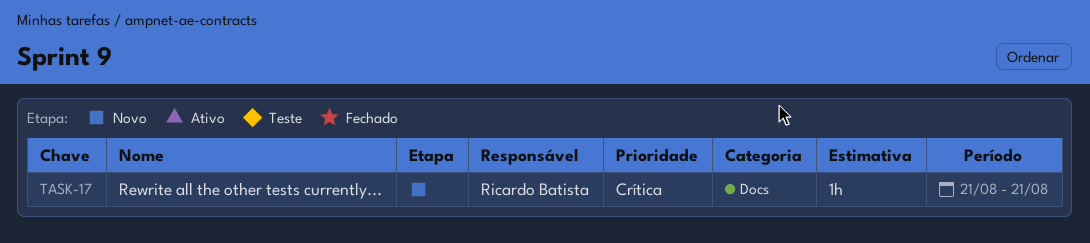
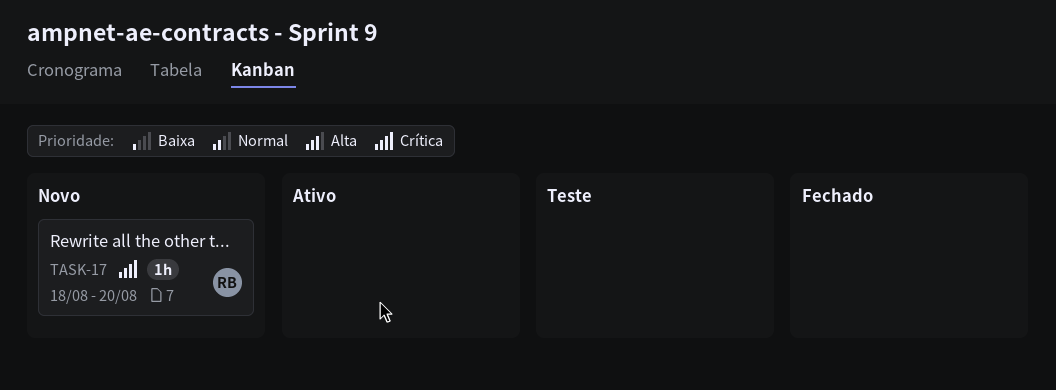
TASK-17, start: Aug 21 -> Aug 18
TASK-17, due: Aug 21 -> Aug 20

